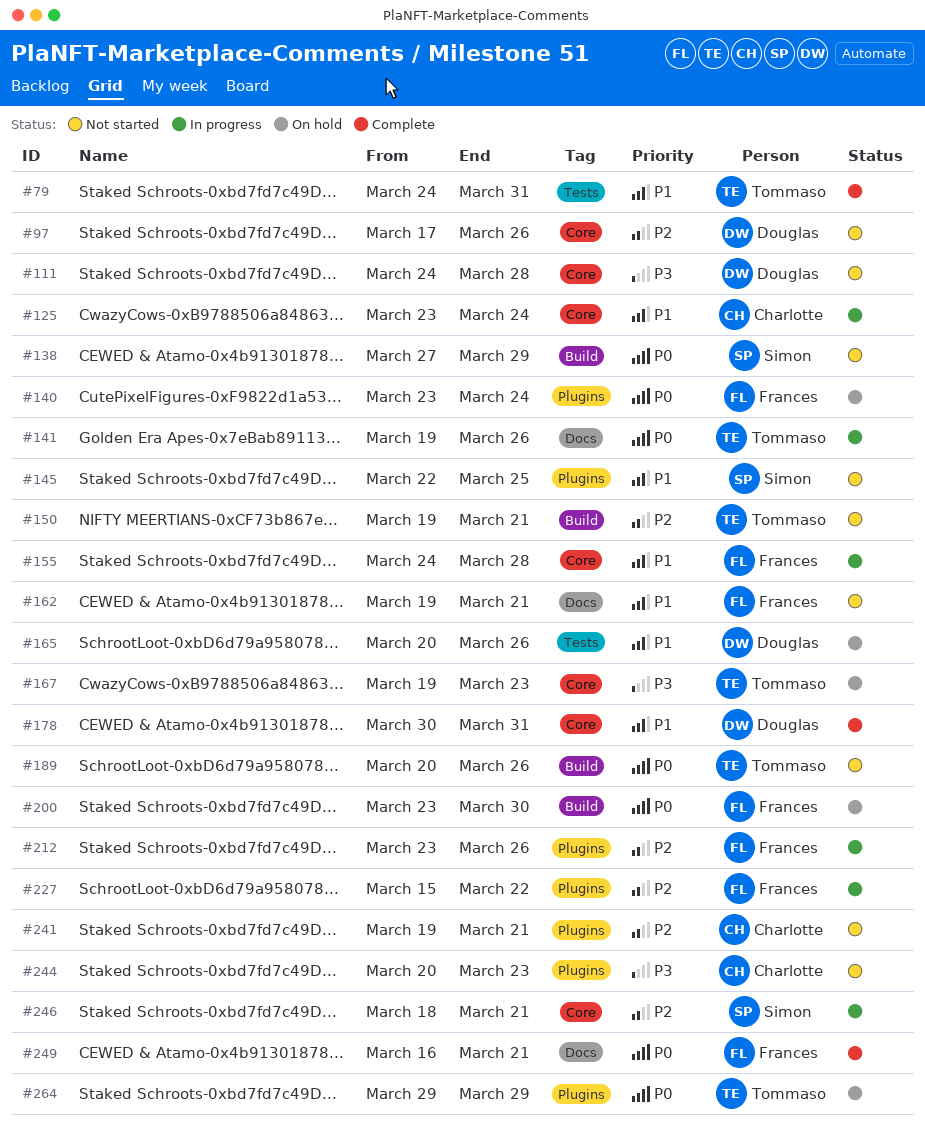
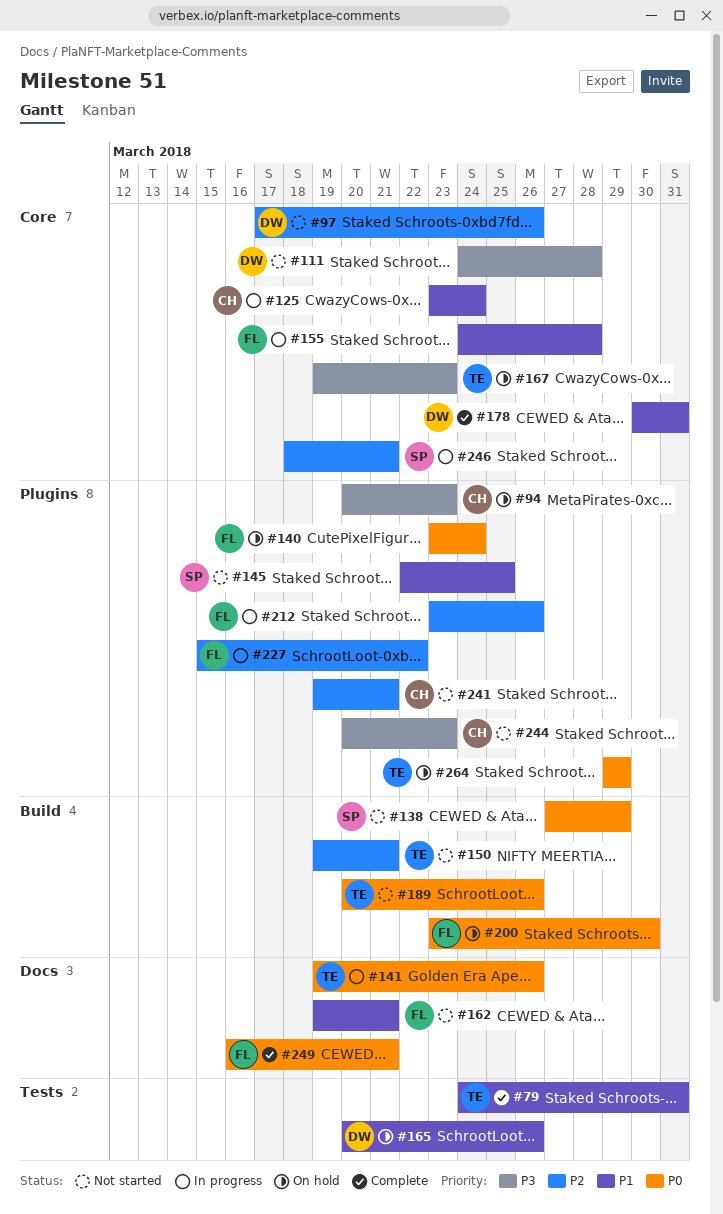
#94: none -> present

